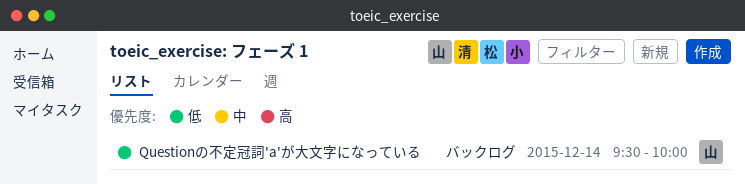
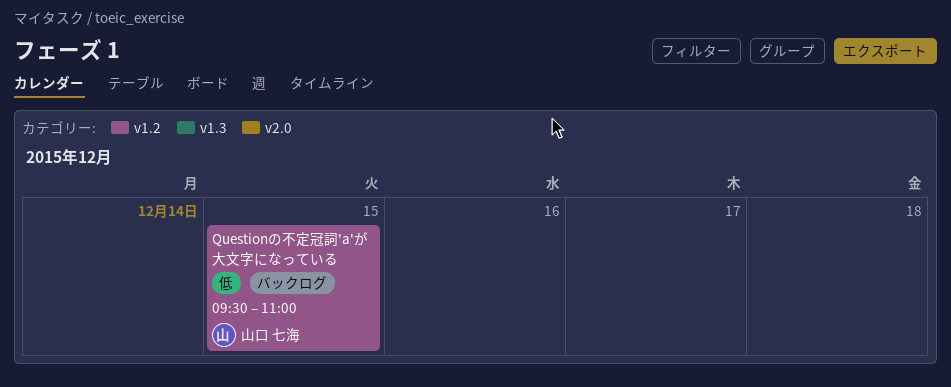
Questionの不定冠詞'a'が大文字になっている, day: Dec 14 -> Dec 15
Questionの不定冠詞'a'が大文字になっている, ends: 10:00 -> 11:00

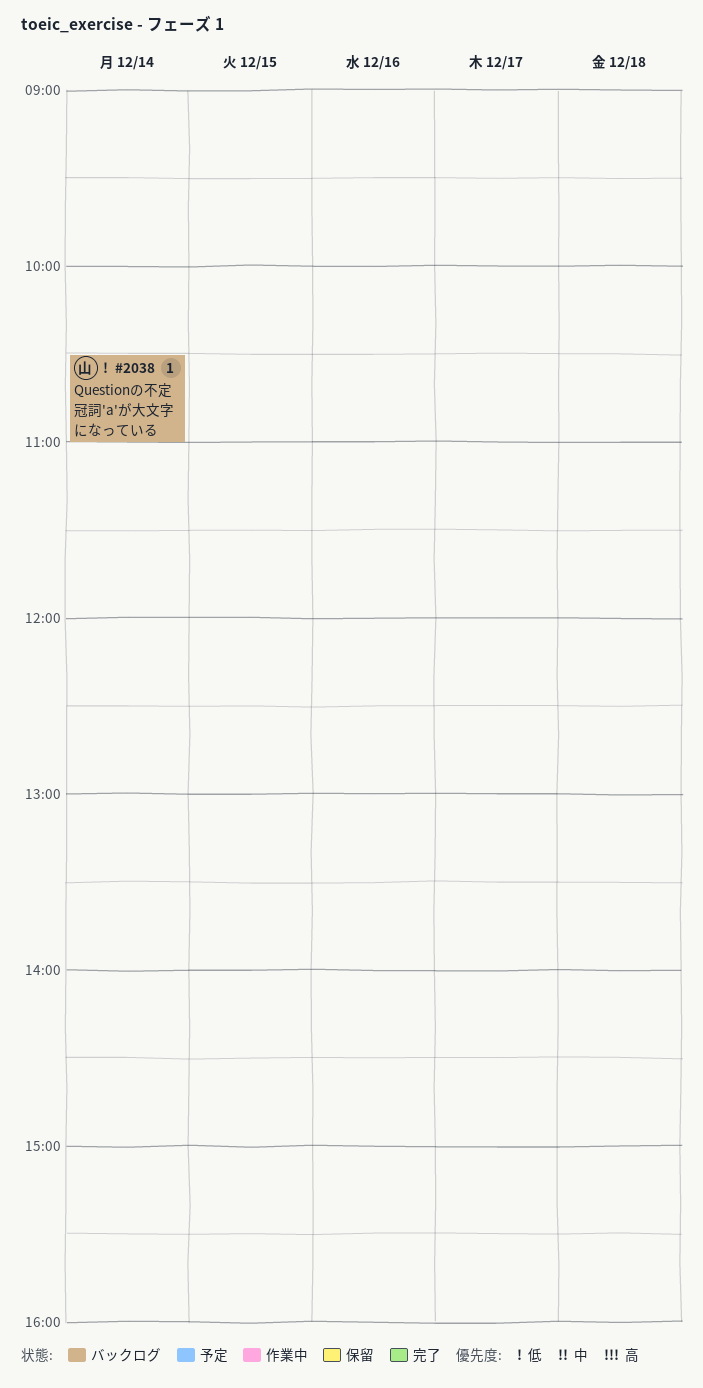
Questionの不定冠詞'a'が大文字になっている, day: Dec 15 -> Dec 14
Questionの不定冠詞'a'が大文字になっている, begins: 09:30 -> 10:30

